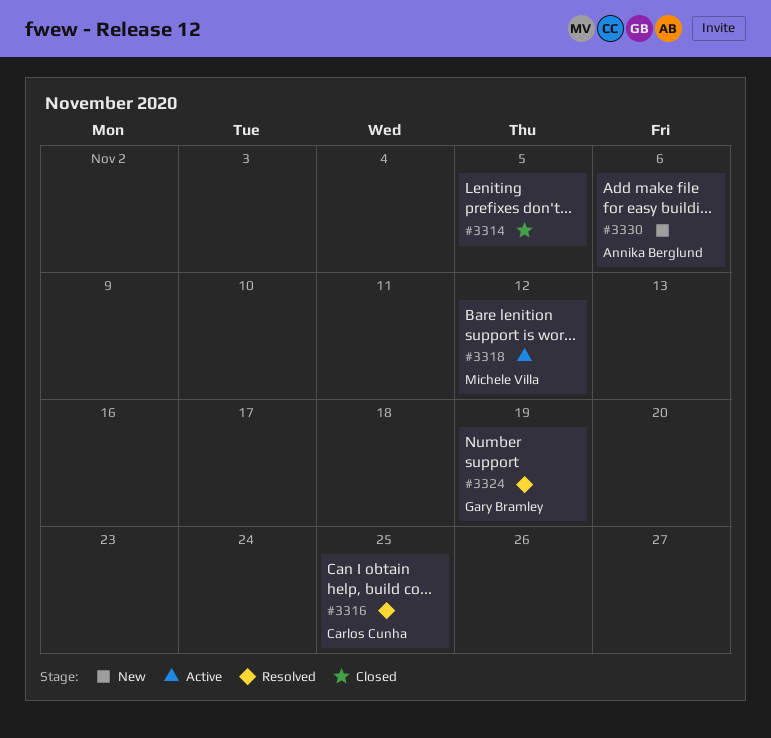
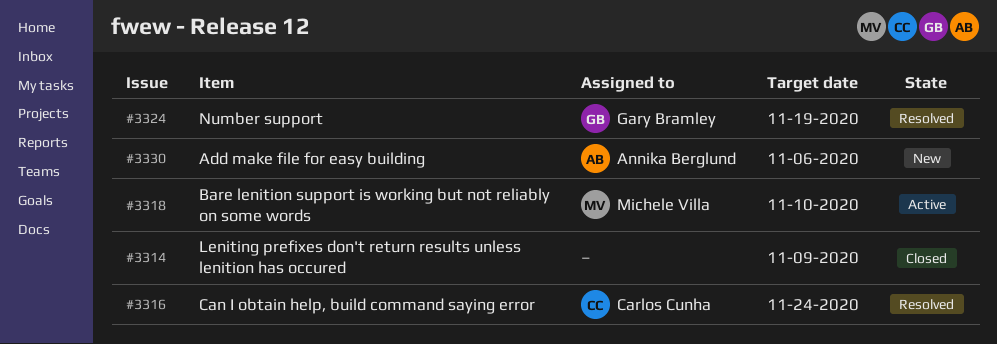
#3314, due: Nov 5 -> Nov 9
#3316, due: Nov 25 -> Nov 24
#3318, due: Nov 12 -> Nov 10

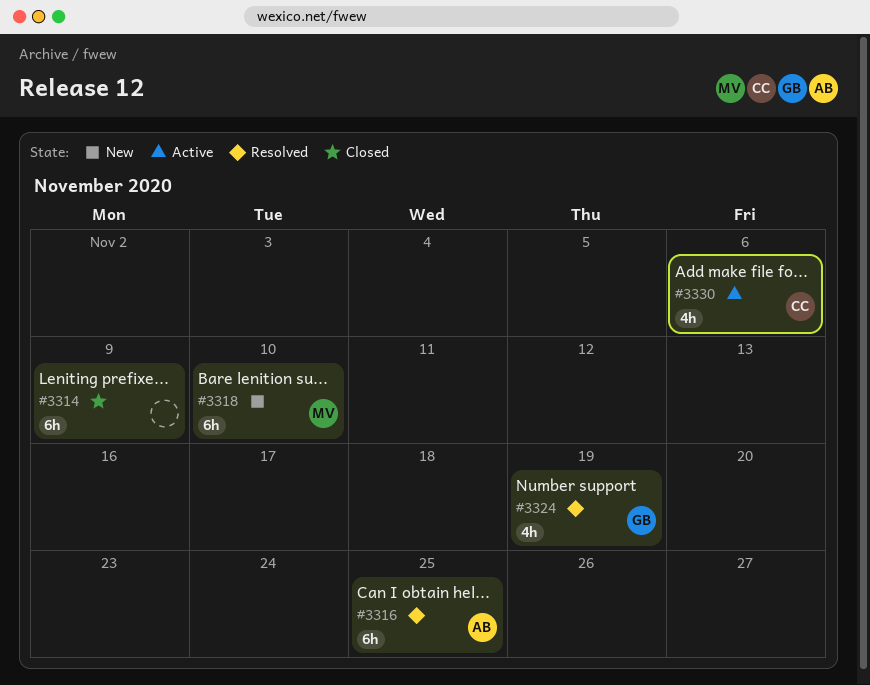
#3316, owner: Carlos Cunha -> Annika Berglund
#3316, due: Nov 24 -> Nov 25
#3318, status: Active -> New
#3330, status: New -> Active
#3330, owner: Annika Berglund -> Carlos Cunha

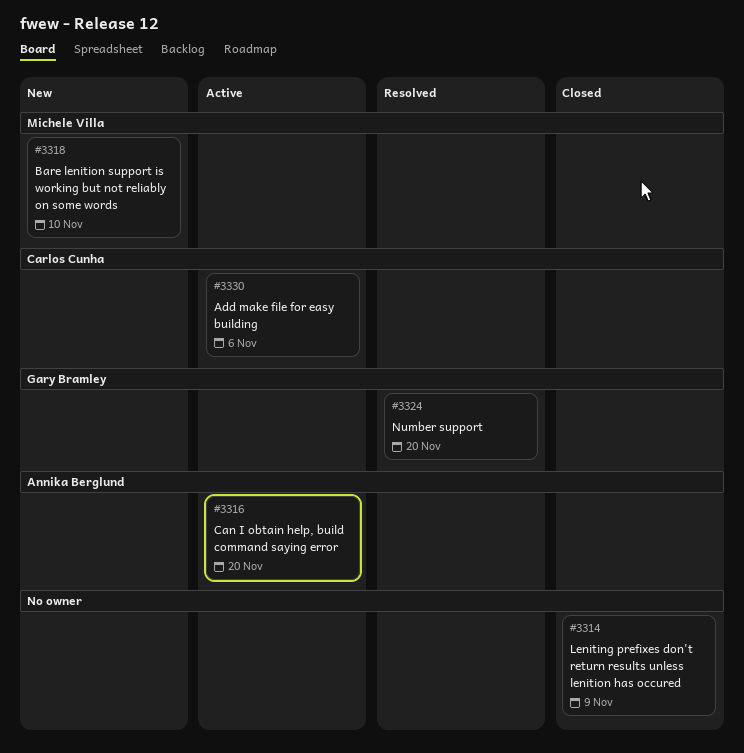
#3316, status: Resolved -> Active
#3316, due: Nov 25 -> Nov 20
#3324, due: Nov 19 -> Nov 20

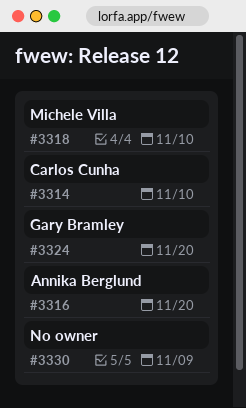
#3314, owner: none -> Carlos Cunha
#3314, due: Nov 9 -> Nov 10
#3330, owner: Carlos Cunha -> none
#3330, due: Nov 6 -> Nov 9

